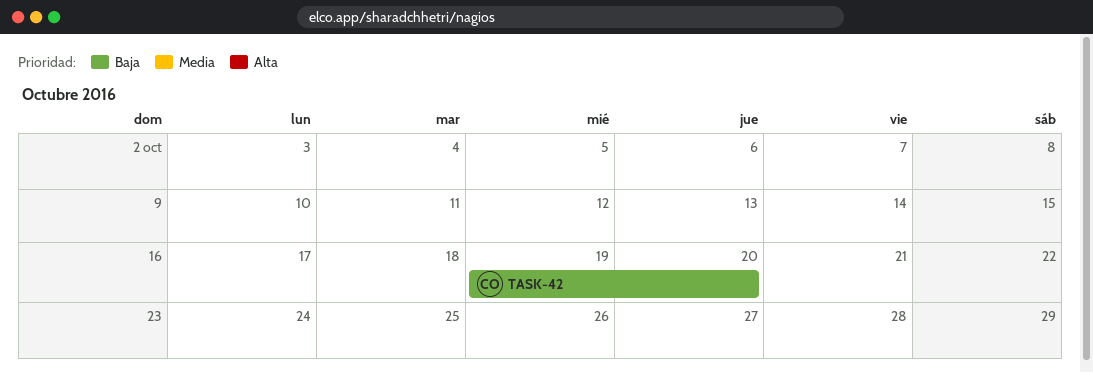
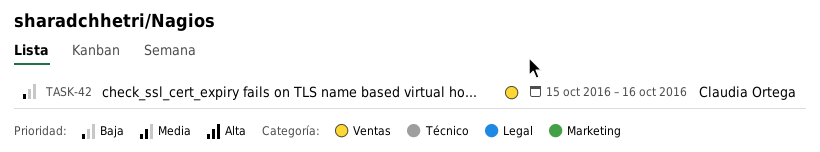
TASK-42, start: Oct 19 -> Oct 15
TASK-42, due: Oct 20 -> Oct 16

